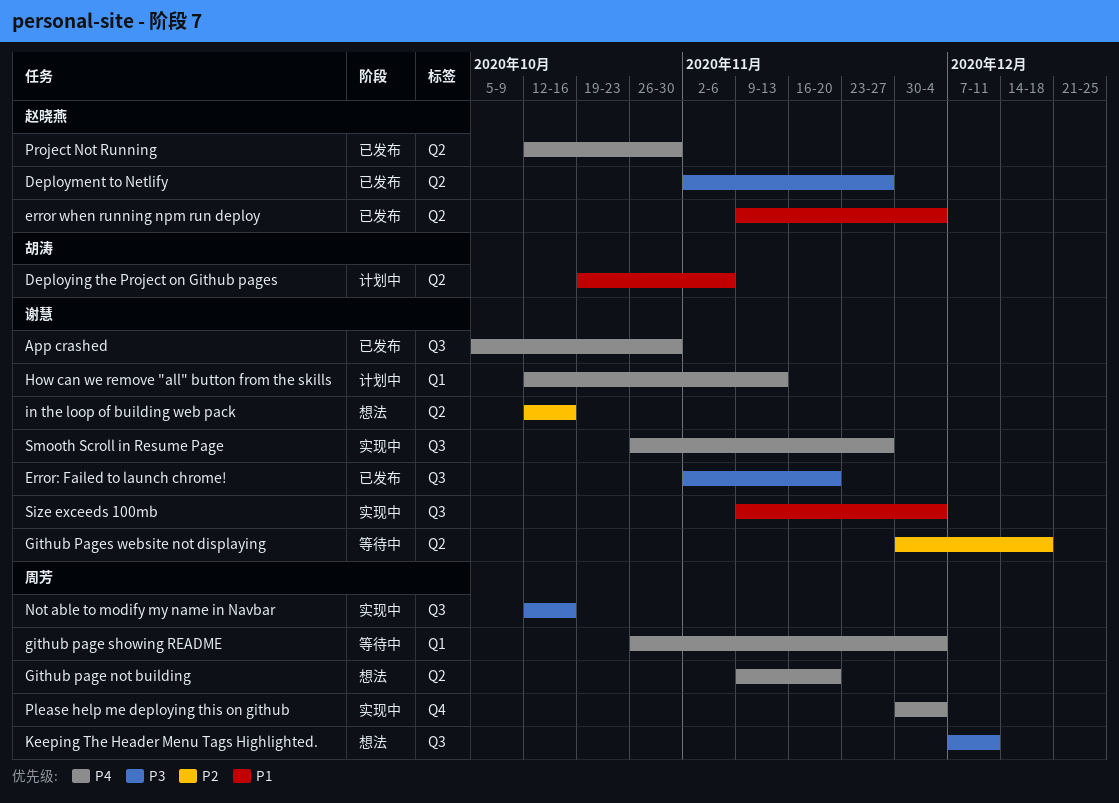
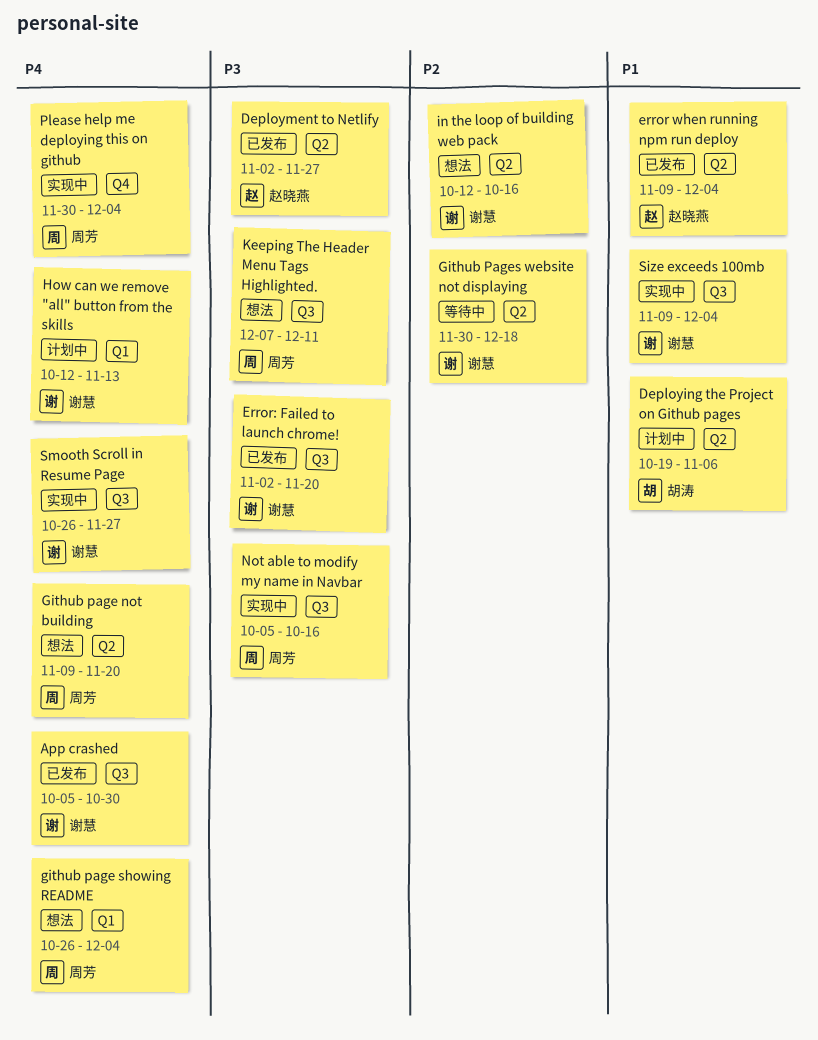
github page showing README, status: 等待中 -> 想法
Not able to modify my name in Navbar, start: Oct 12 -> Oct 5
Project Not Running: present -> none

